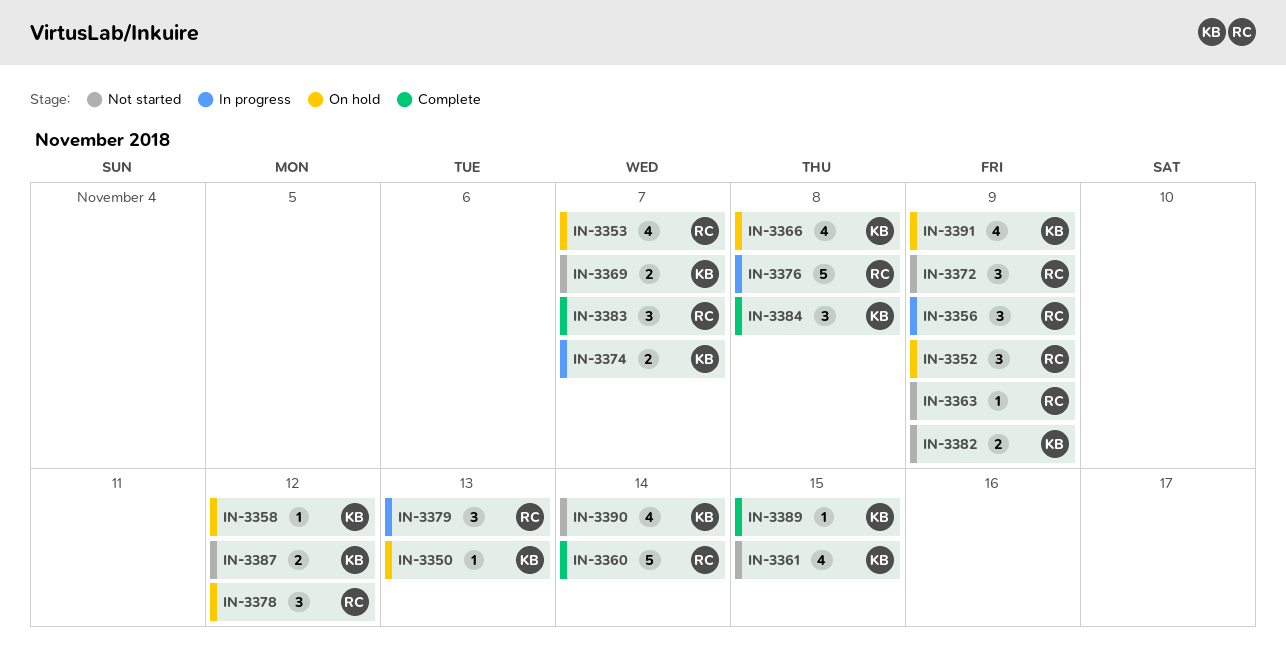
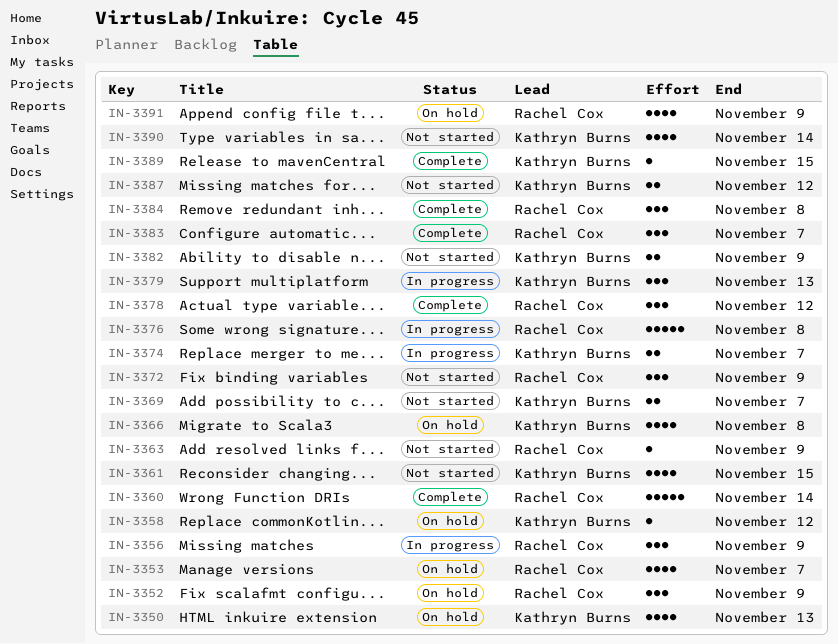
IN-3350, estimate: 1 -> 4
IN-3378, status: On hold -> Complete
IN-3379, owner: Rachel Cox -> Kathryn Burns
IN-3384, owner: Kathryn Burns -> Rachel Cox
IN-3391, owner: Kathryn Burns -> Rachel Cox

